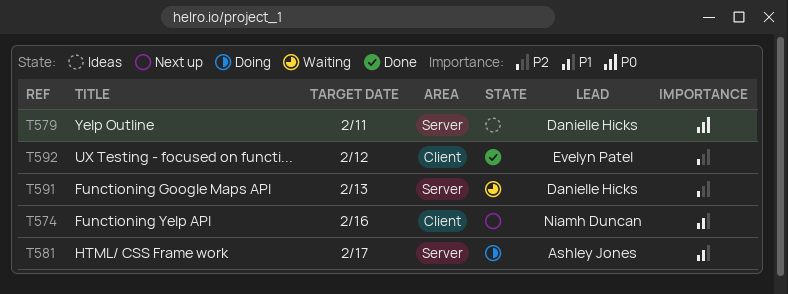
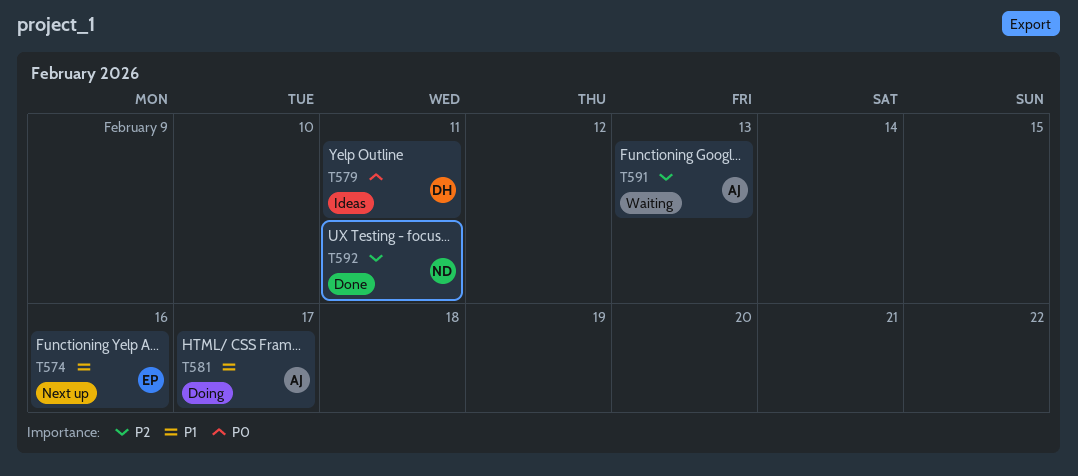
T574, owner: Niamh Duncan -> Evelyn Patel
T591, owner: Danielle Hicks -> Ashley Jones
T592, owner: Evelyn Patel -> Niamh Duncan
T592, due: Feb 12 -> Feb 11

